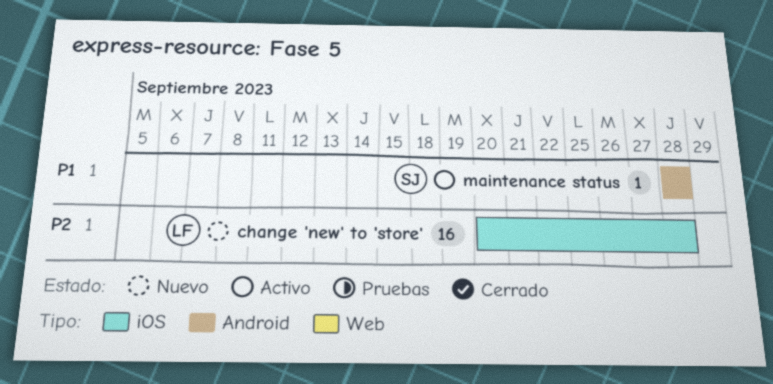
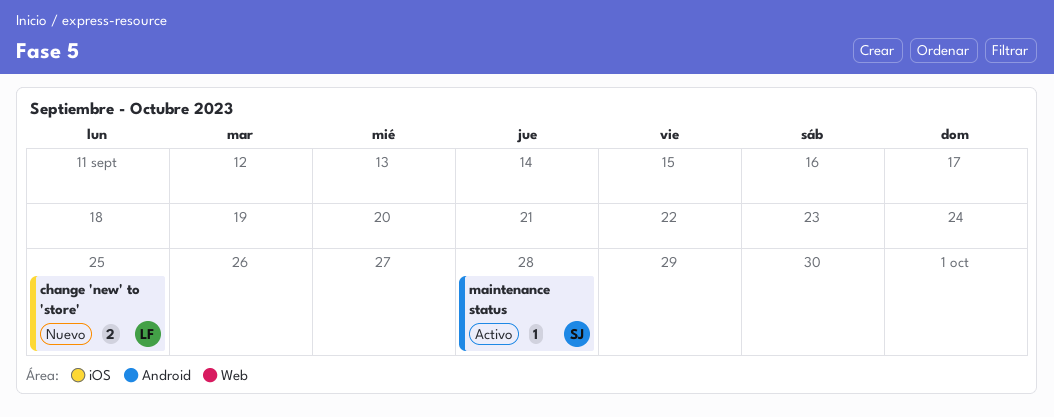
change 'new' to 'store', estimate: 16 -> 2
change 'new' to 'store', due: Sep 28 -> Sep 25

